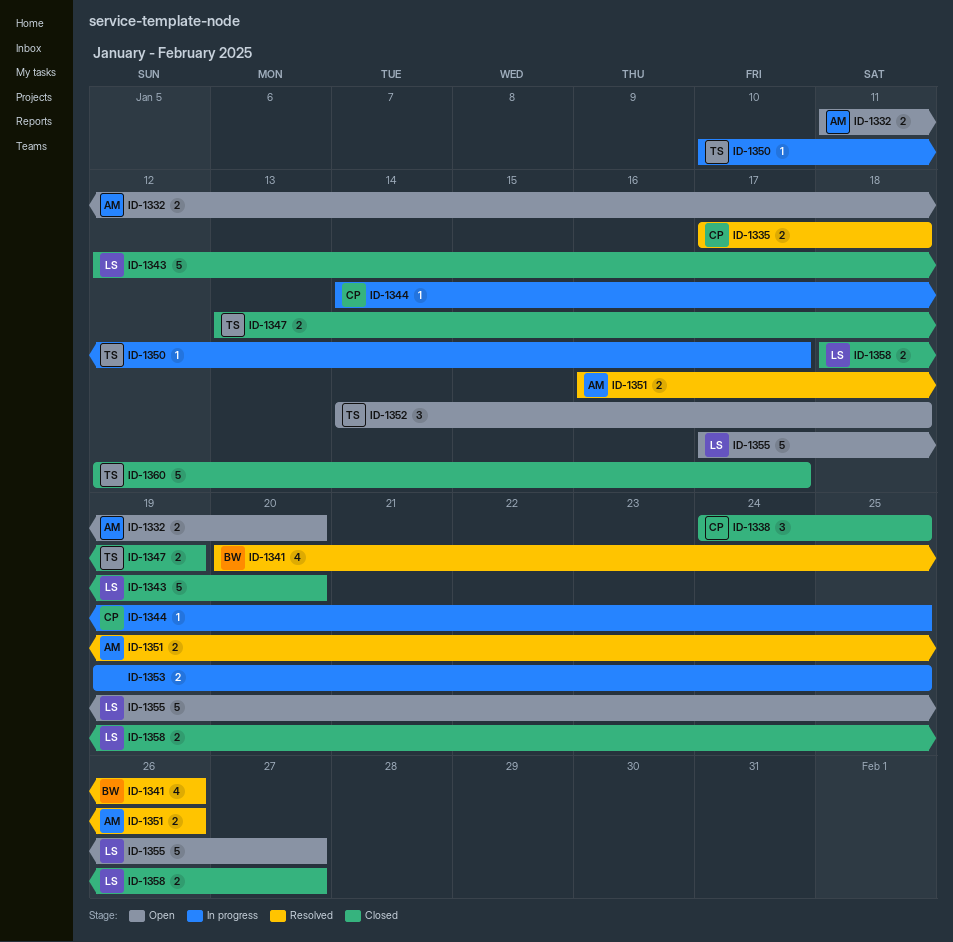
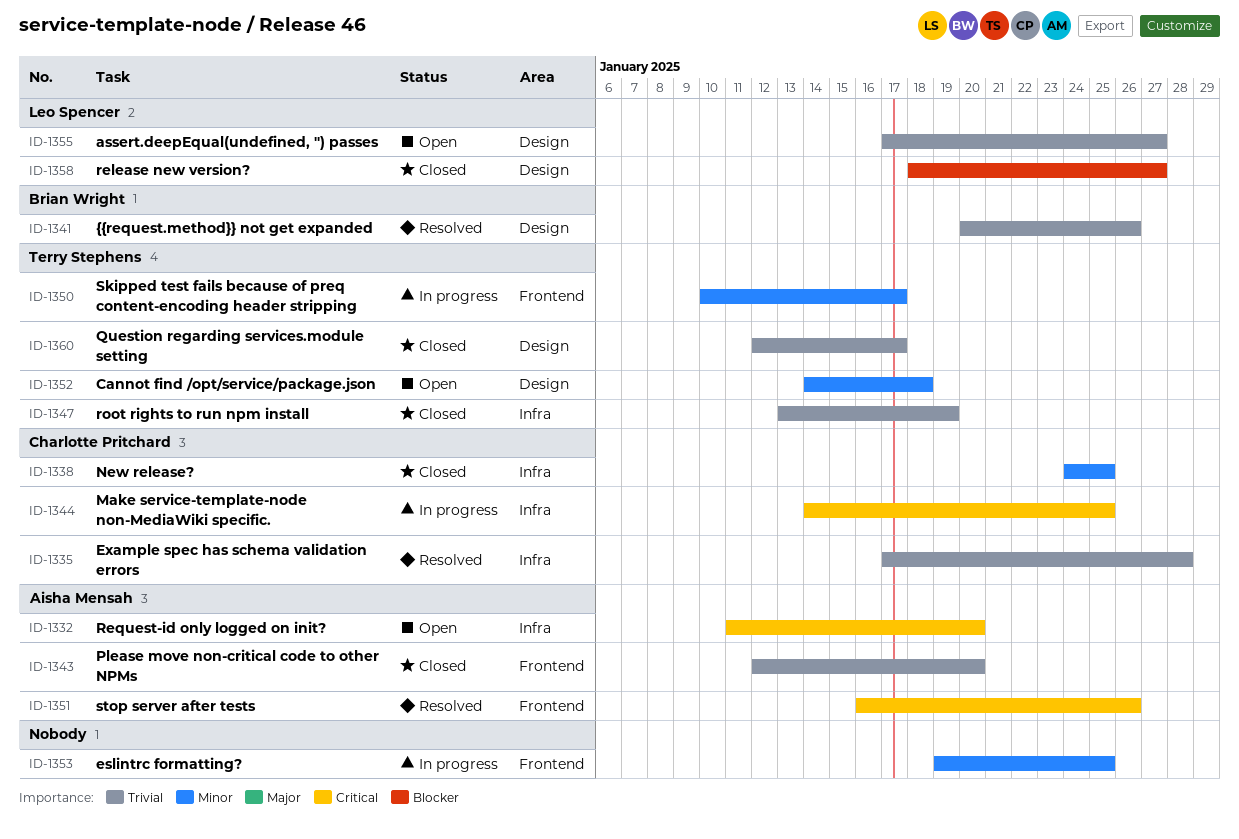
ID-1335, due: Jan 18 -> Jan 28
ID-1343, owner: Leo Spencer -> Aisha Mensah

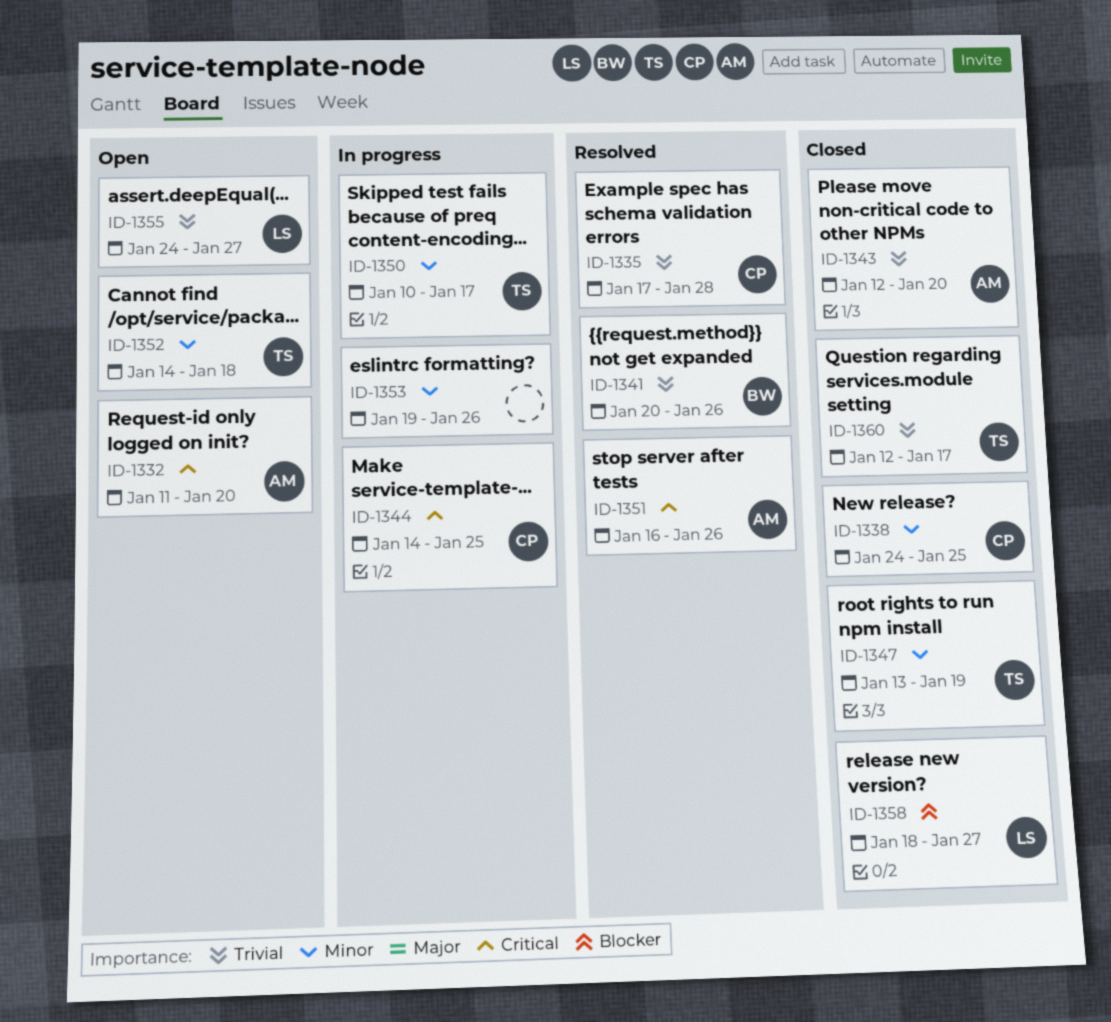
ID-1347, priority: Trivial -> Minor
ID-1353, due: Jan 25 -> Jan 26
ID-1355, start: Jan 17 -> Jan 24

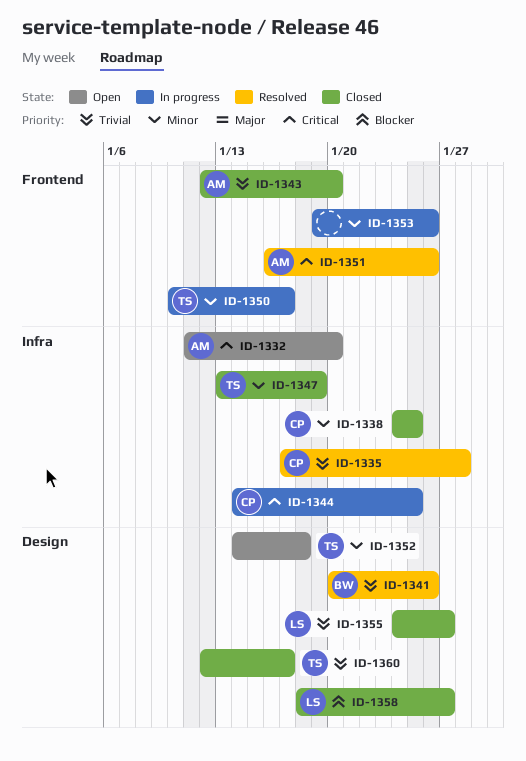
ID-1355, status: Open -> Closed

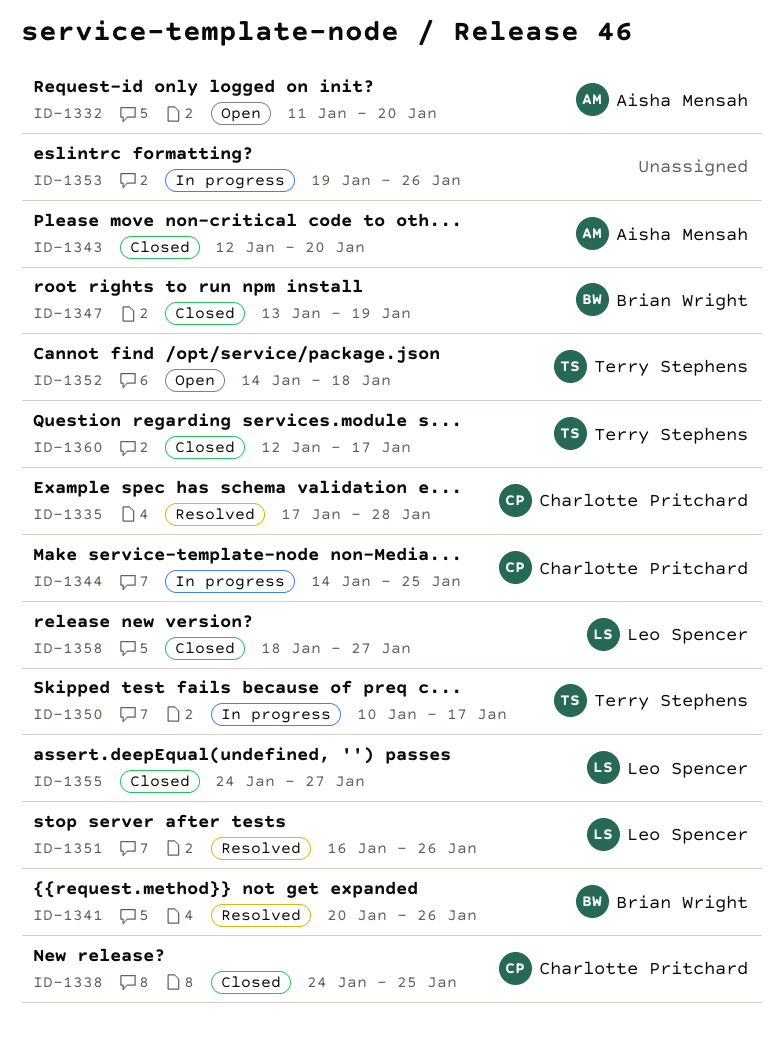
ID-1347, owner: Terry Stephens -> Brian Wright
ID-1351, owner: Aisha Mensah -> Leo Spencer

